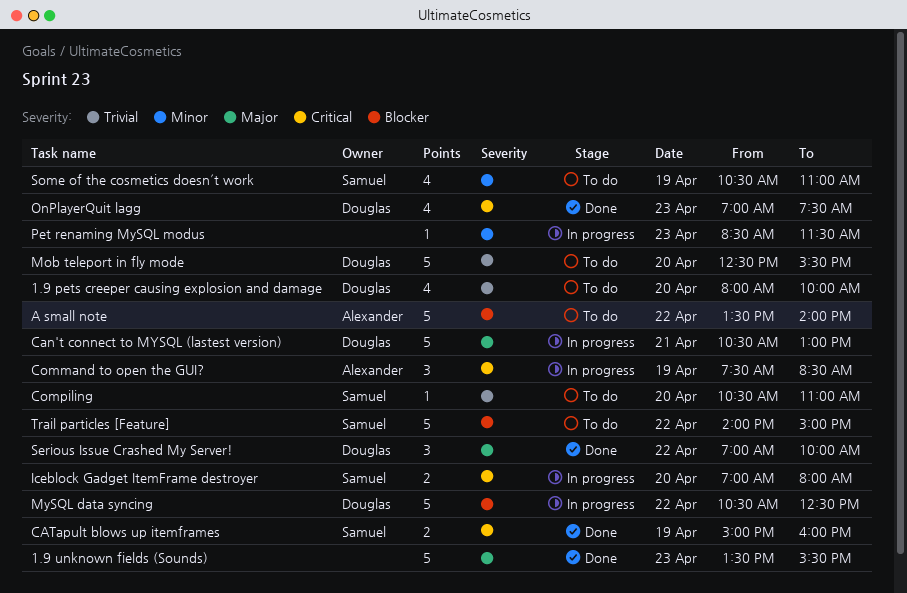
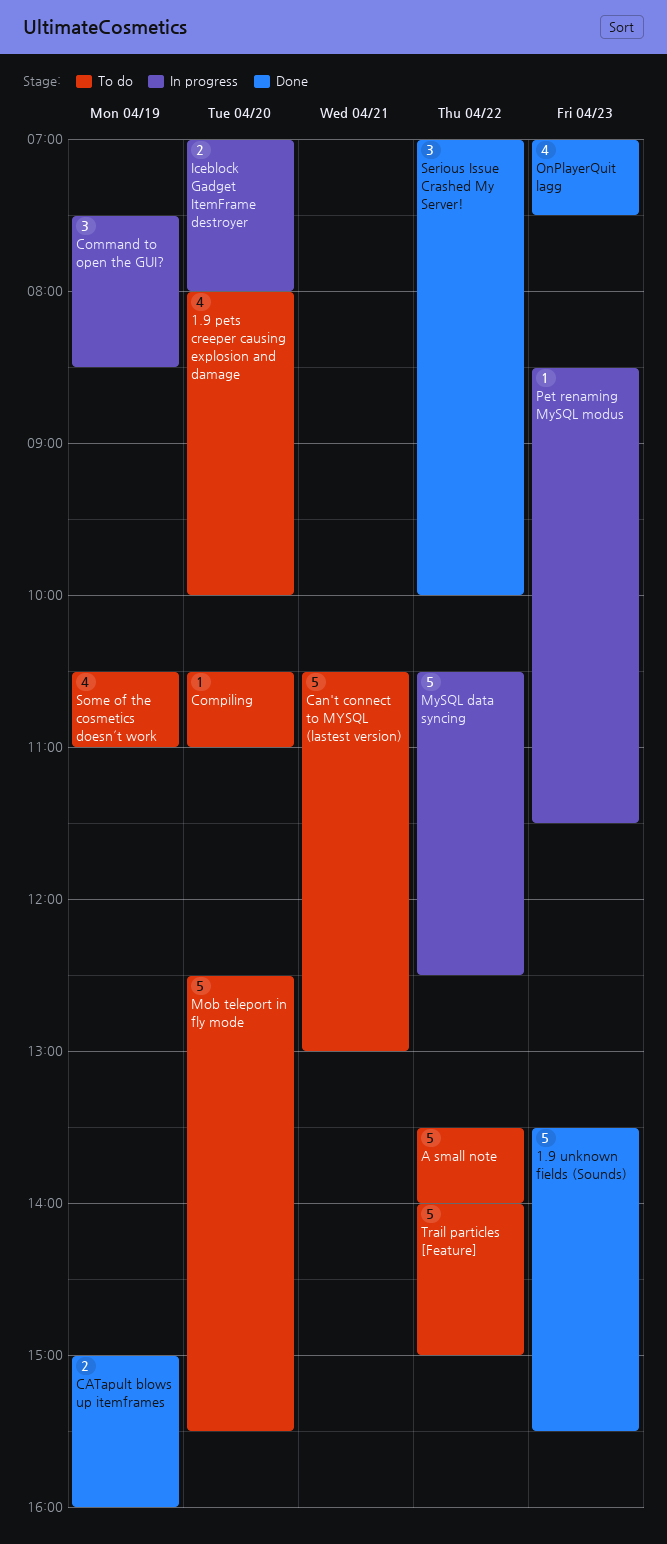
Can't connect to MYSQL (lastest version), status: In progress -> To do

